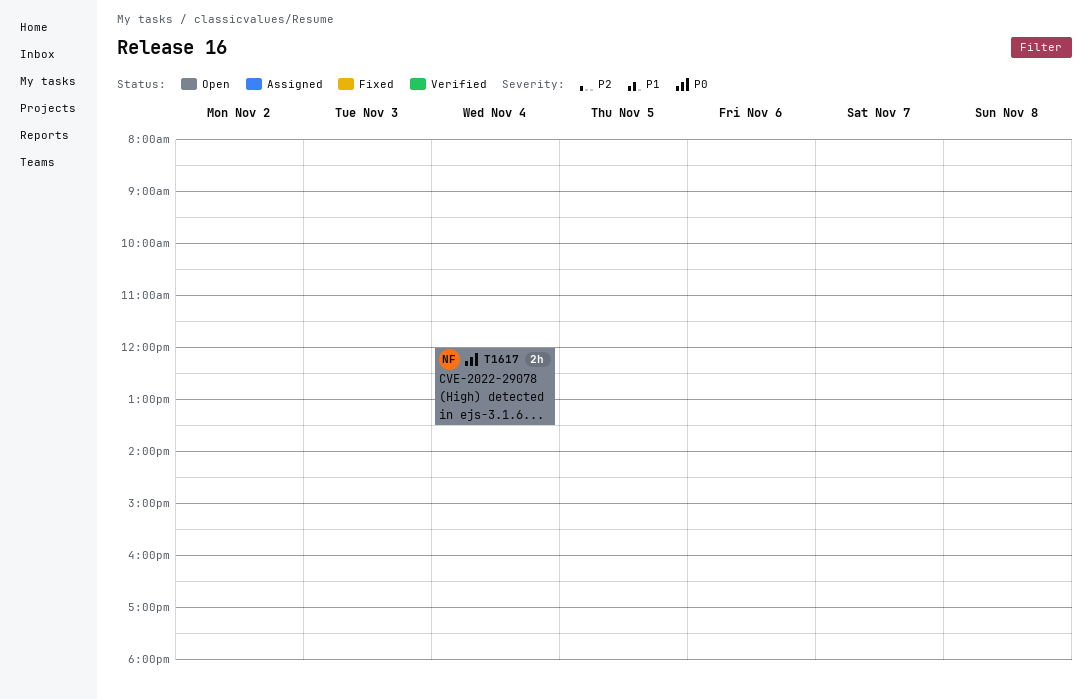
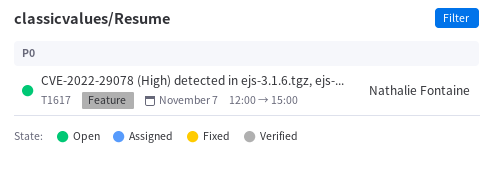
T1617, day: Nov 4 -> Nov 7
T1617, ends: 13:30 -> 15:00

